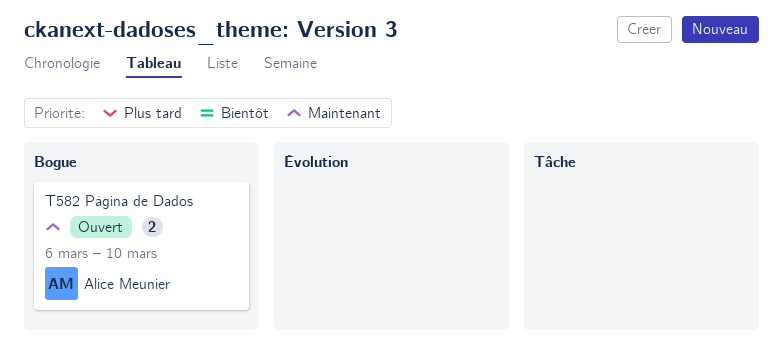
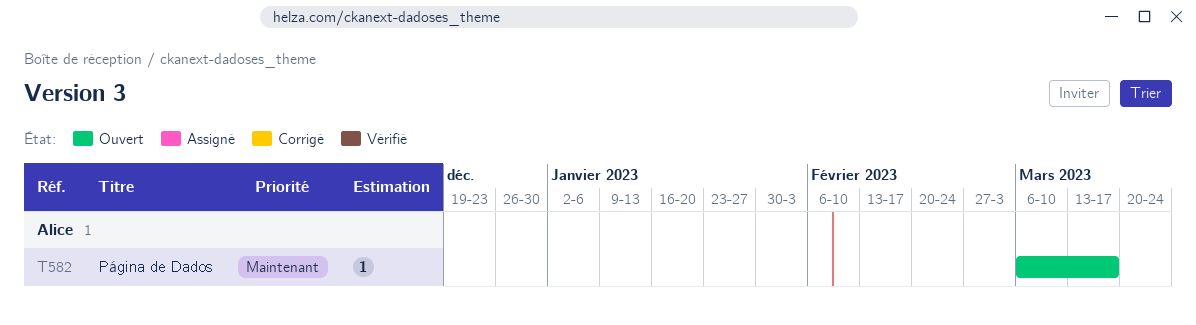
T582, estimate: 2 -> 1
T582, due: Mar 10 -> Mar 17

